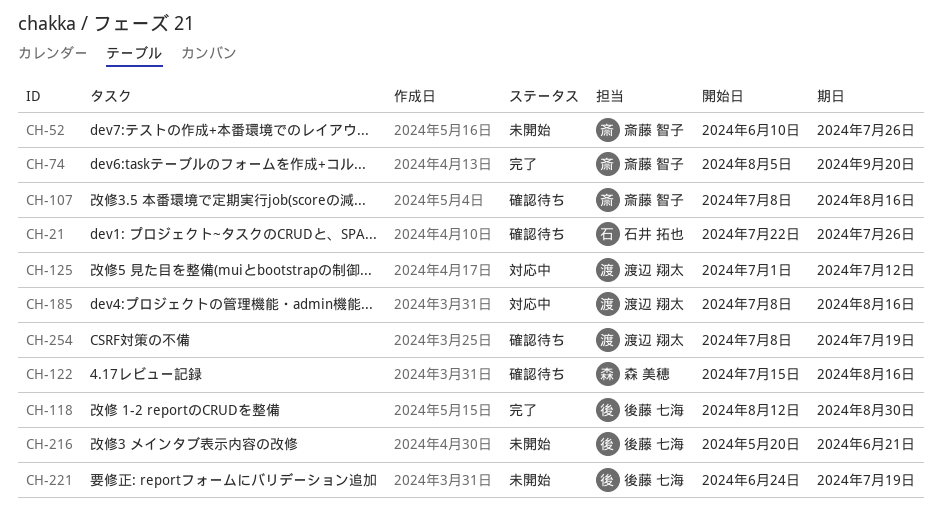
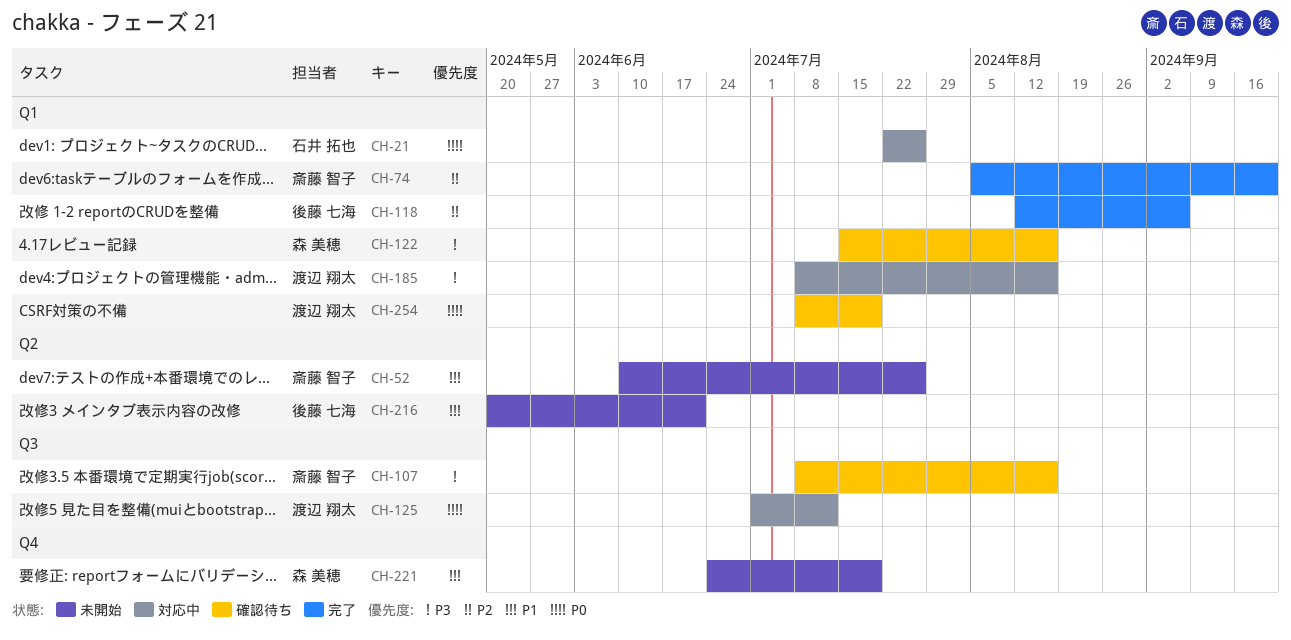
CH-21, status: 確認待ち -> 対応中
CH-118, due: Aug 30 -> Sep 6
CH-221, owner: 後藤 七海 -> 森 美穂

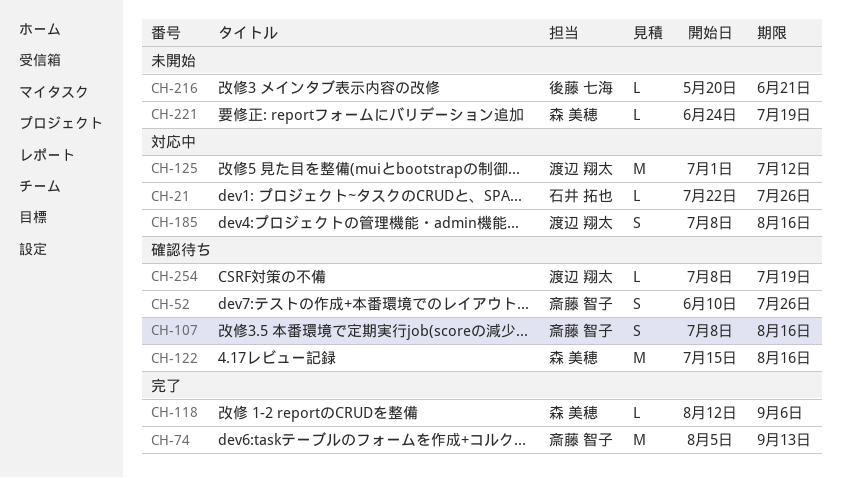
CH-52, status: 未開始 -> 確認待ち
CH-74, due: Sep 20 -> Sep 13
CH-118, owner: 後藤 七海 -> 森 美穂

